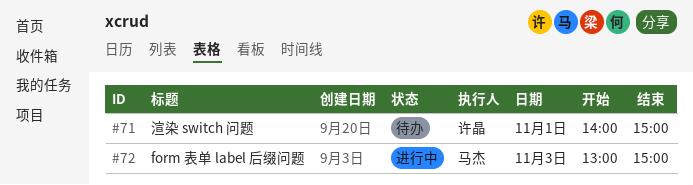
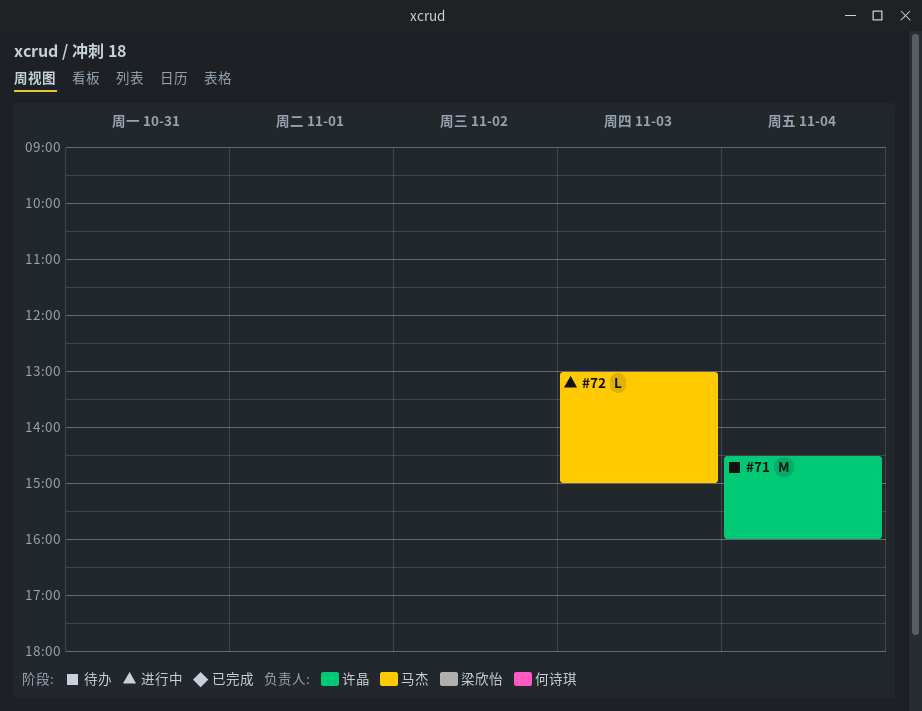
#71, day: Nov 1 -> Nov 4
#71, begins: 14:00 -> 14:30
#71, ends: 15:00 -> 16:00

